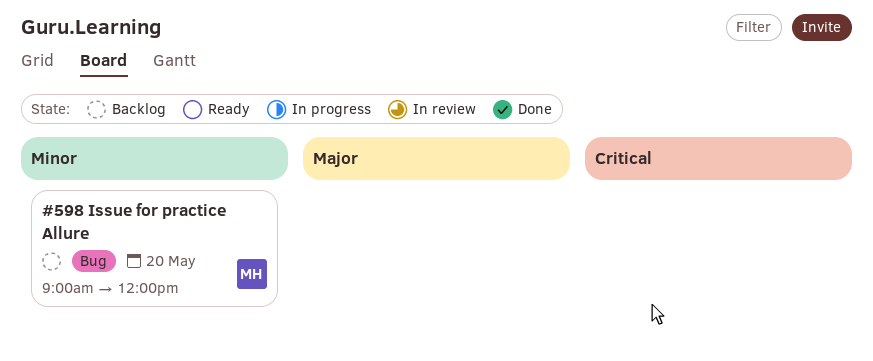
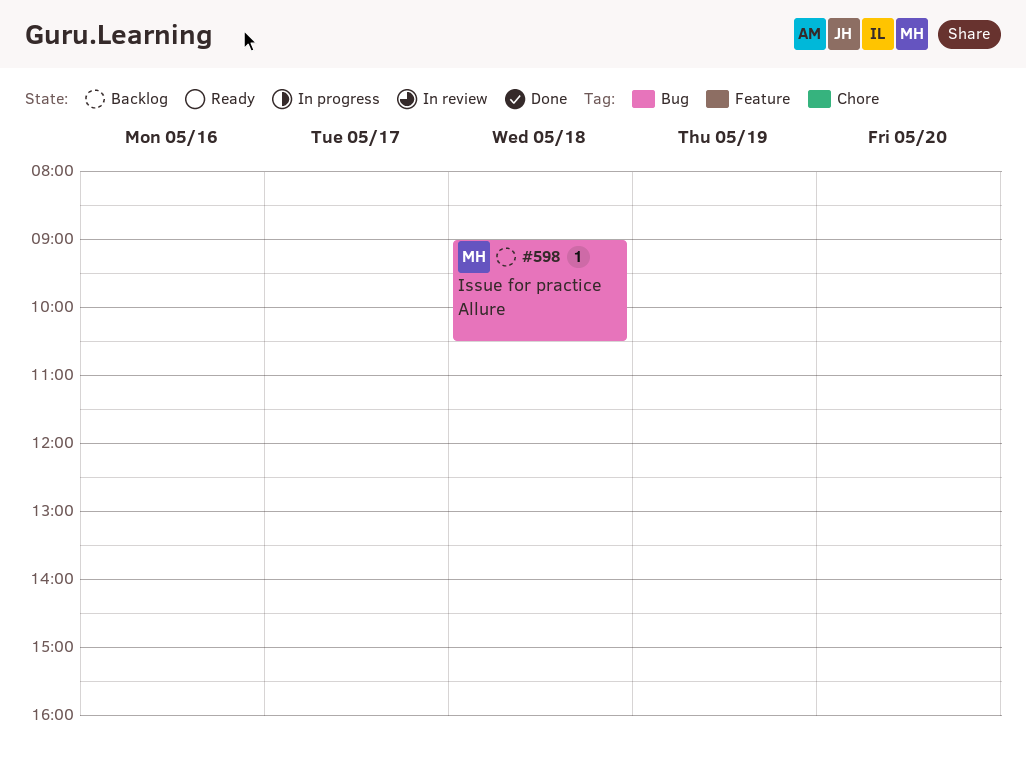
#598, day: May 20 -> May 18
#598, ends: 12:00 -> 10:30

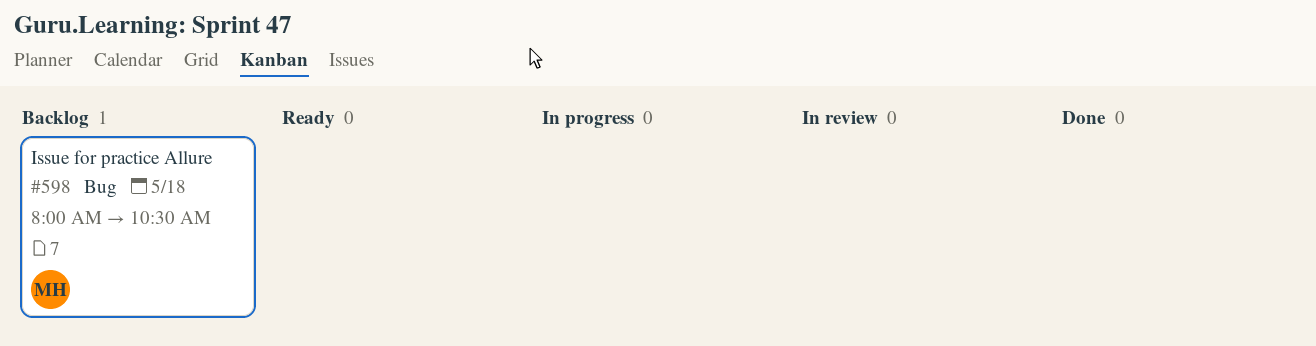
#598, begins: 09:00 -> 08:00

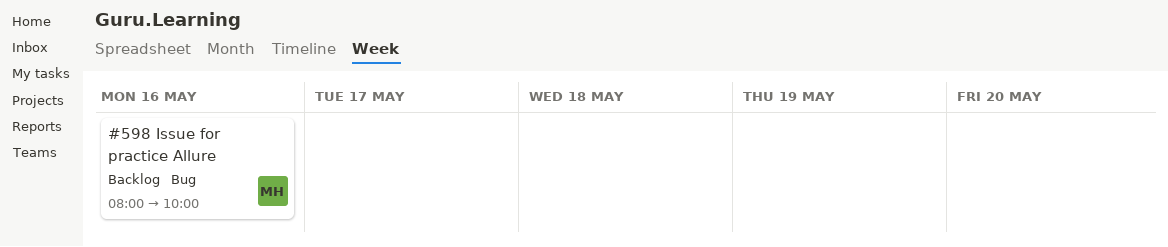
#598, day: May 18 -> May 16
#598, ends: 10:30 -> 10:00

